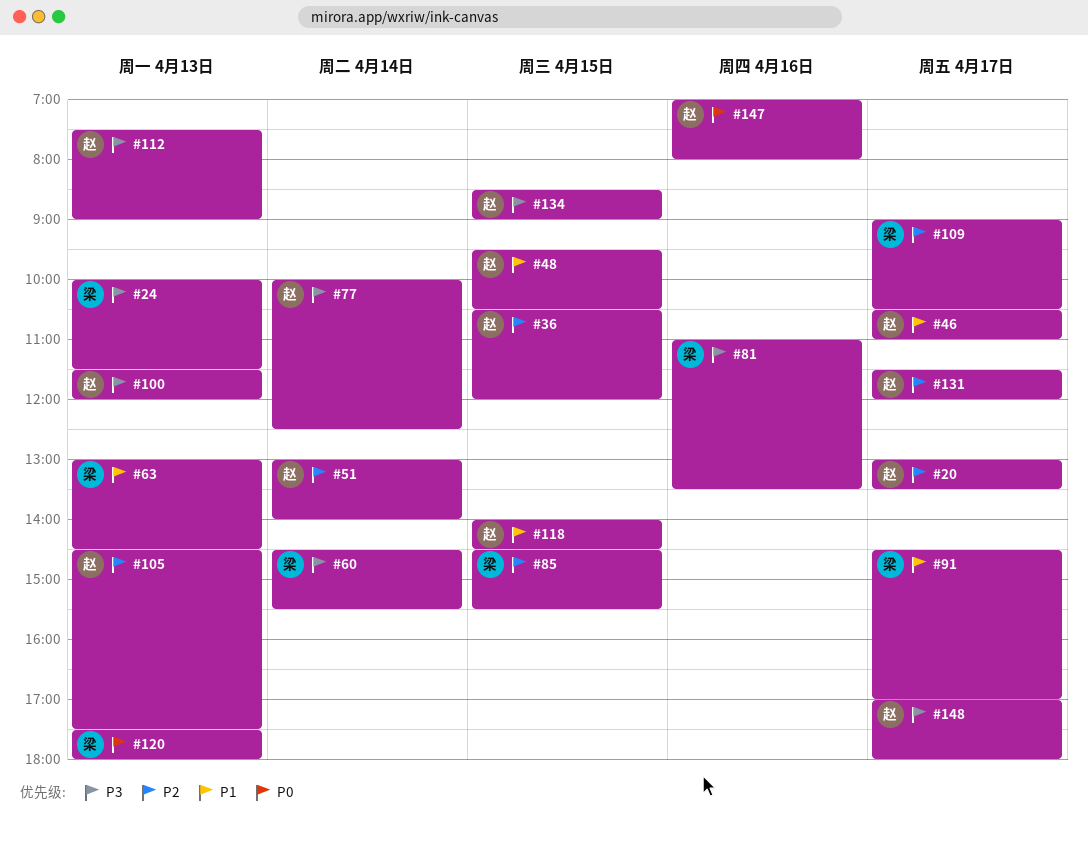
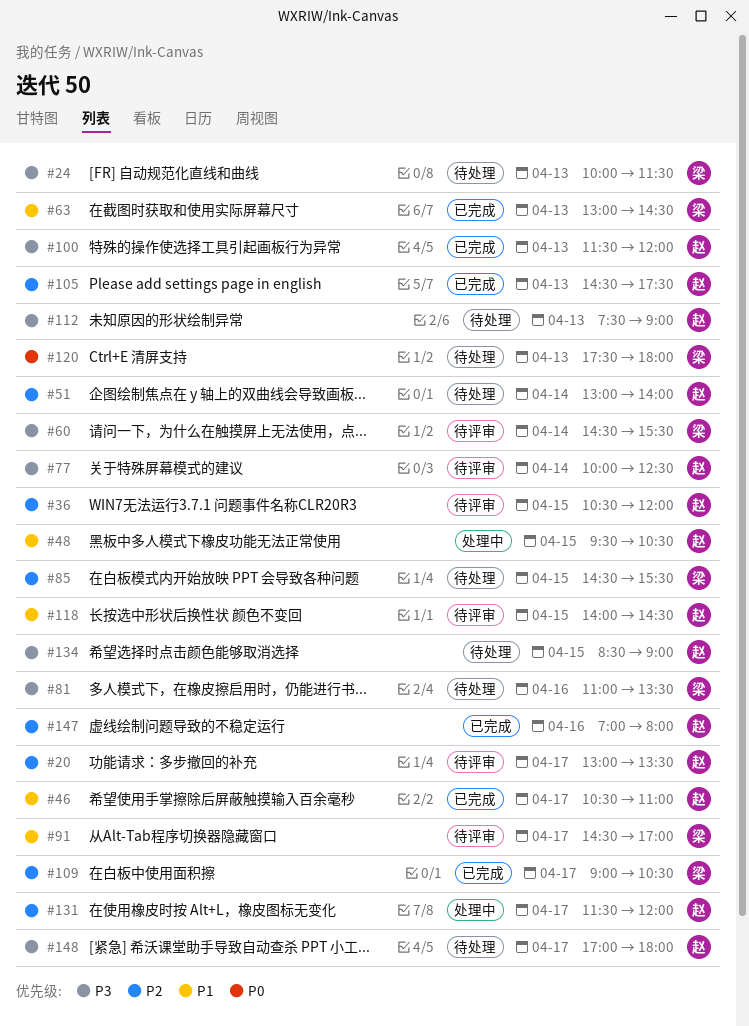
#147, priority: P0 -> P2

